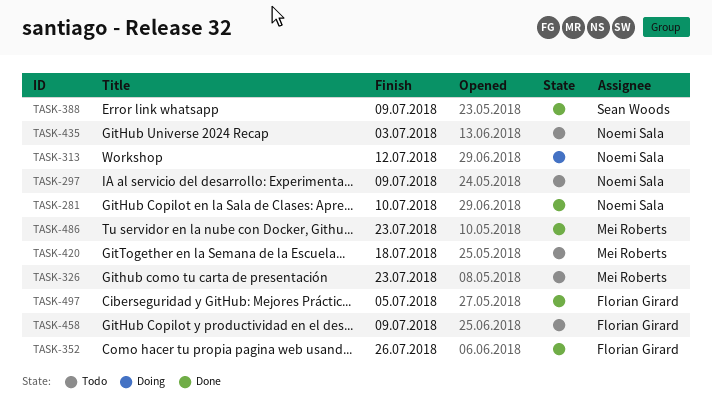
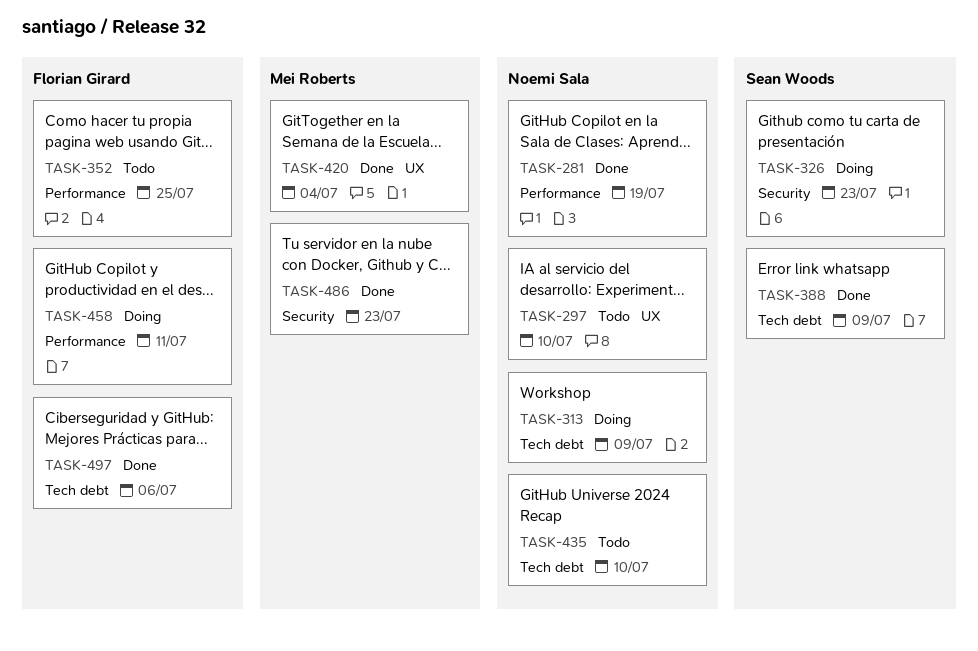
TASK-281, due: Jul 10 -> Jul 19
TASK-297, due: Jul 9 -> Jul 10
TASK-313, due: Jul 12 -> Jul 9
TASK-326, status: Todo -> Doing
TASK-326, owner: Mei Roberts -> Sean Woods
TASK-352, status: Done -> Todo
TASK-352, due: Jul 26 -> Jul 25
TASK-420, status: Todo -> Done
TASK-420, due: Jul 18 -> Jul 4
TASK-435, due: Jul 3 -> Jul 10
TASK-458, status: Todo -> Doing
TASK-458, due: Jul 9 -> Jul 11
TASK-497, due: Jul 5 -> Jul 6

